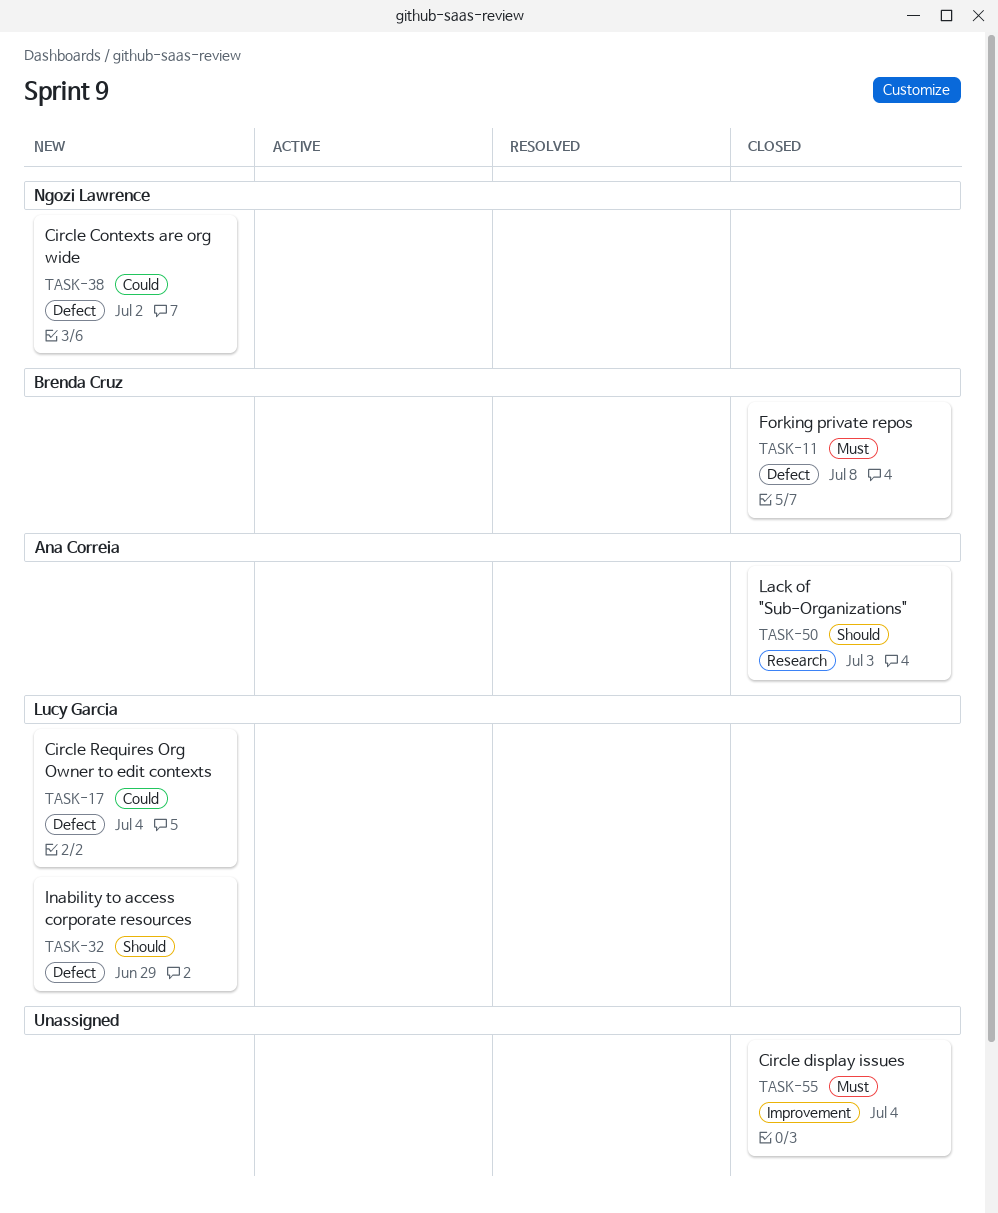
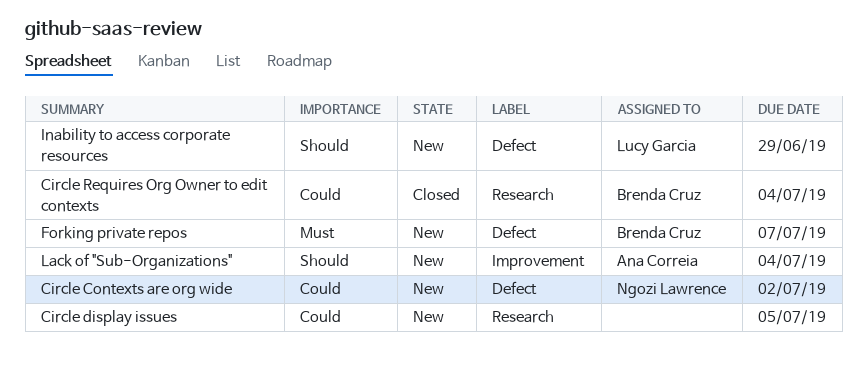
Circle display issues, status: Closed -> New
Circle display issues, priority: Must -> Could
Circle display issues, label: Improvement -> Research
Circle display issues, due: Jul 4 -> Jul 5
Circle Requires Org Owner to edit contexts, status: New -> Closed
Circle Requires Org Owner to edit contexts, owner: Lucy Garcia -> Brenda Cruz
Circle Requires Org Owner to edit contexts, label: Defect -> Research
Forking private repos, status: Closed -> New
Forking private repos, due: Jul 8 -> Jul 7
Lack of "Sub-Organizations", status: Closed -> New
Lack of "Sub-Organizations", label: Research -> Improvement
Lack of "Sub-Organizations", due: Jul 3 -> Jul 4

